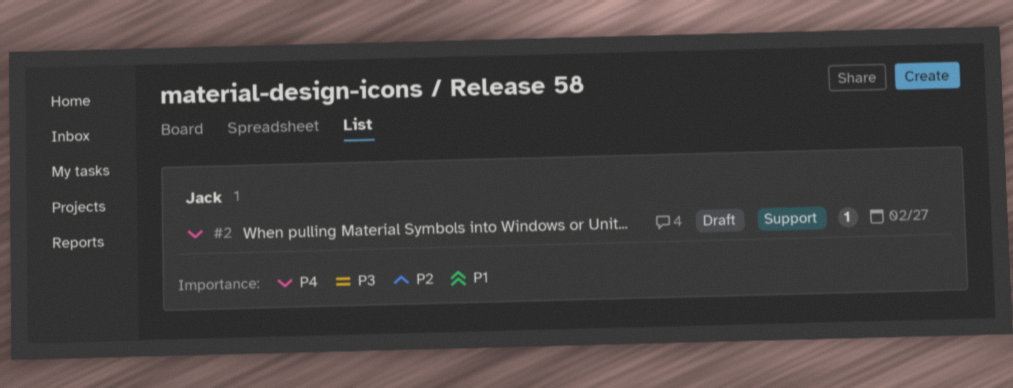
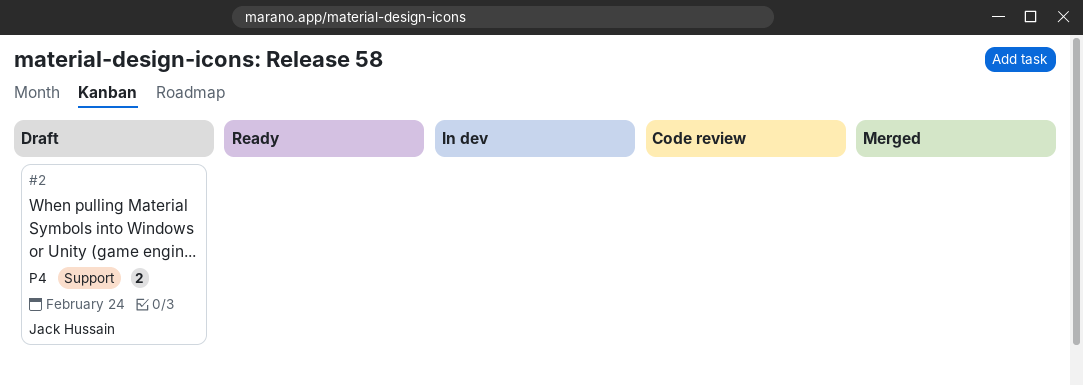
#2, estimate: 1 -> 2
#2, due: Feb 27 -> Feb 24

